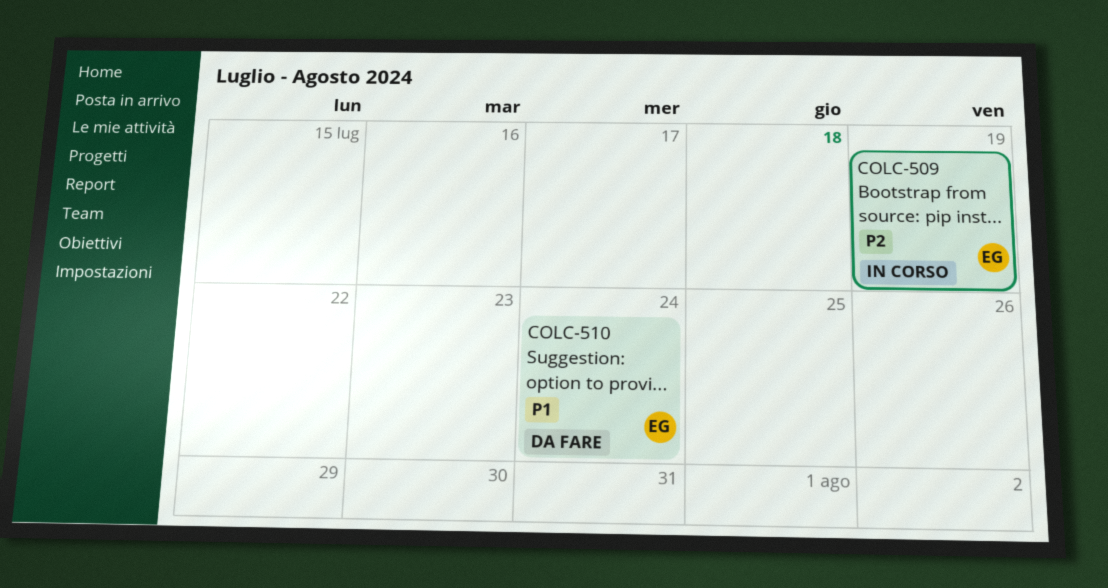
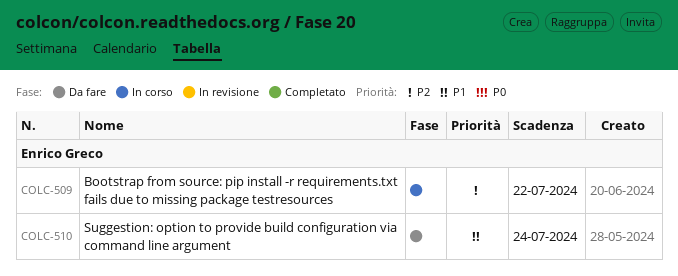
COLC-509, due: Jul 19 -> Jul 22

